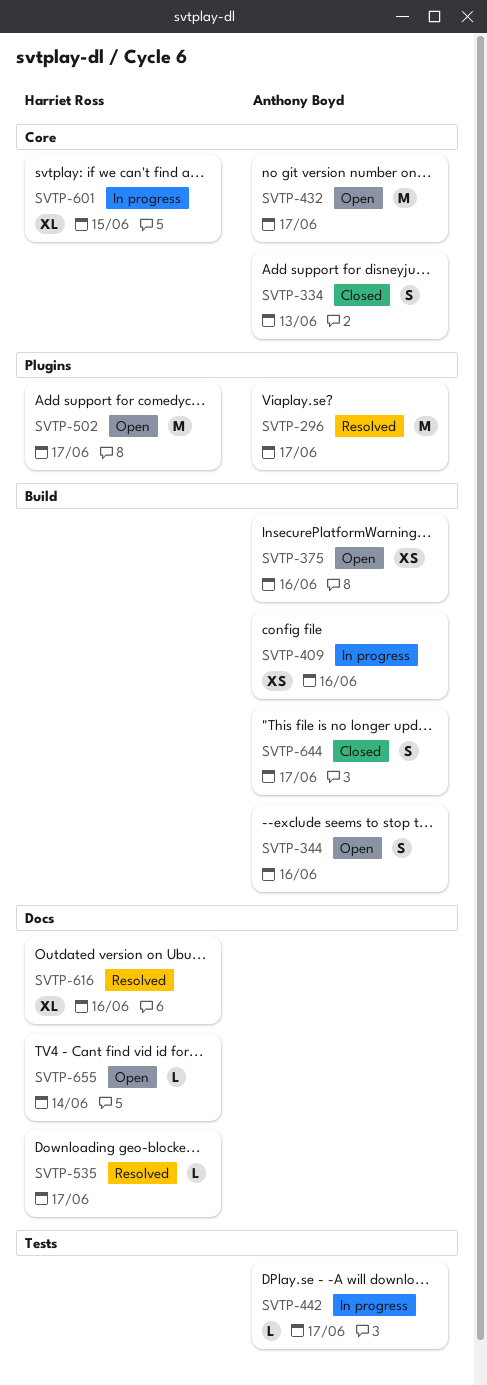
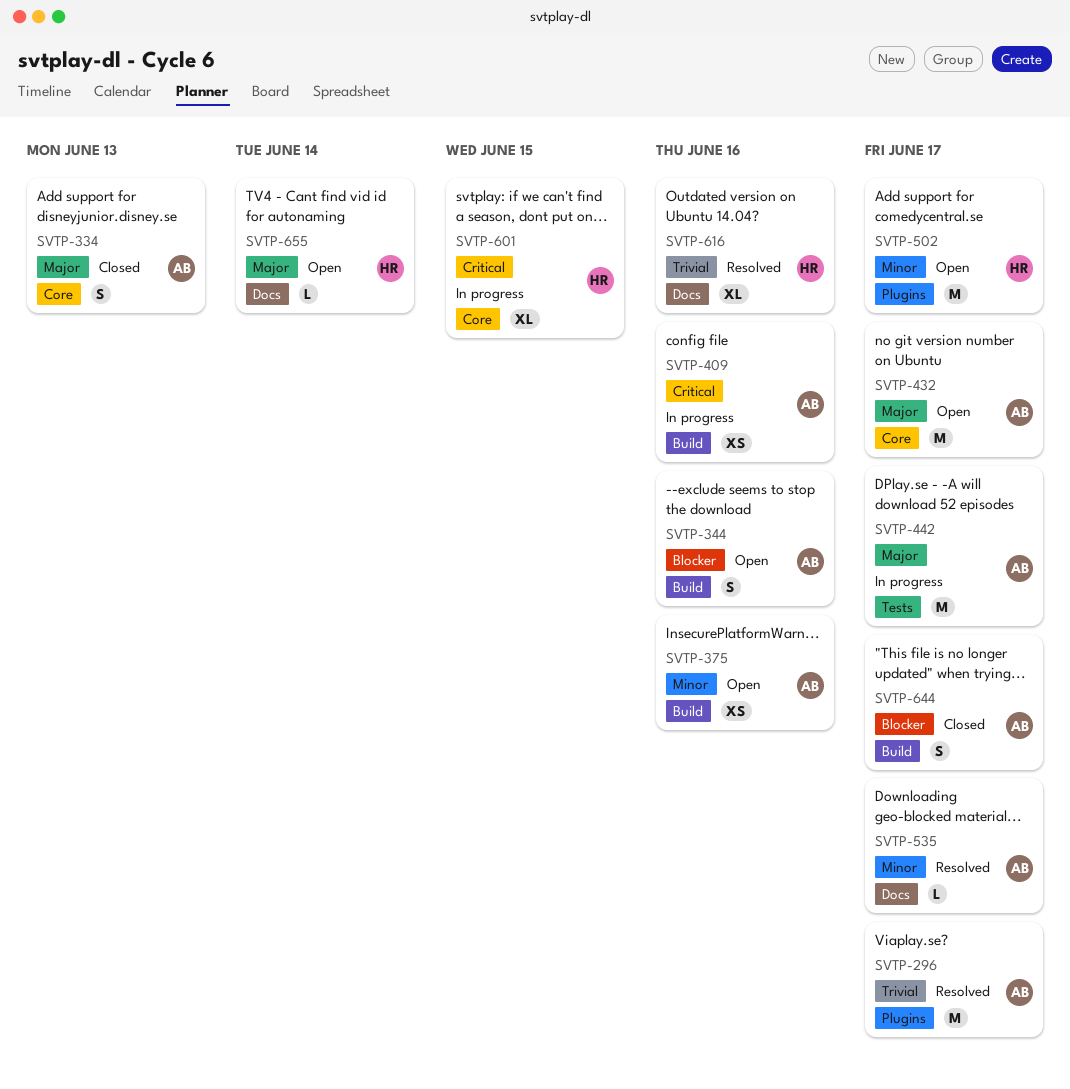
SVTP-442, estimate: L -> M
SVTP-535, owner: Harriet Ross -> Anthony Boyd

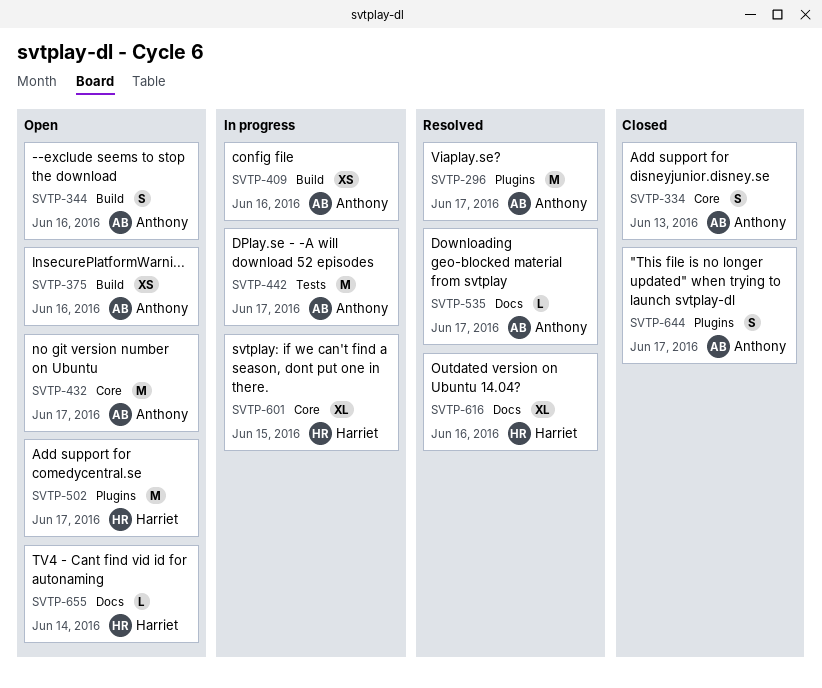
SVTP-644, label: Build -> Plugins

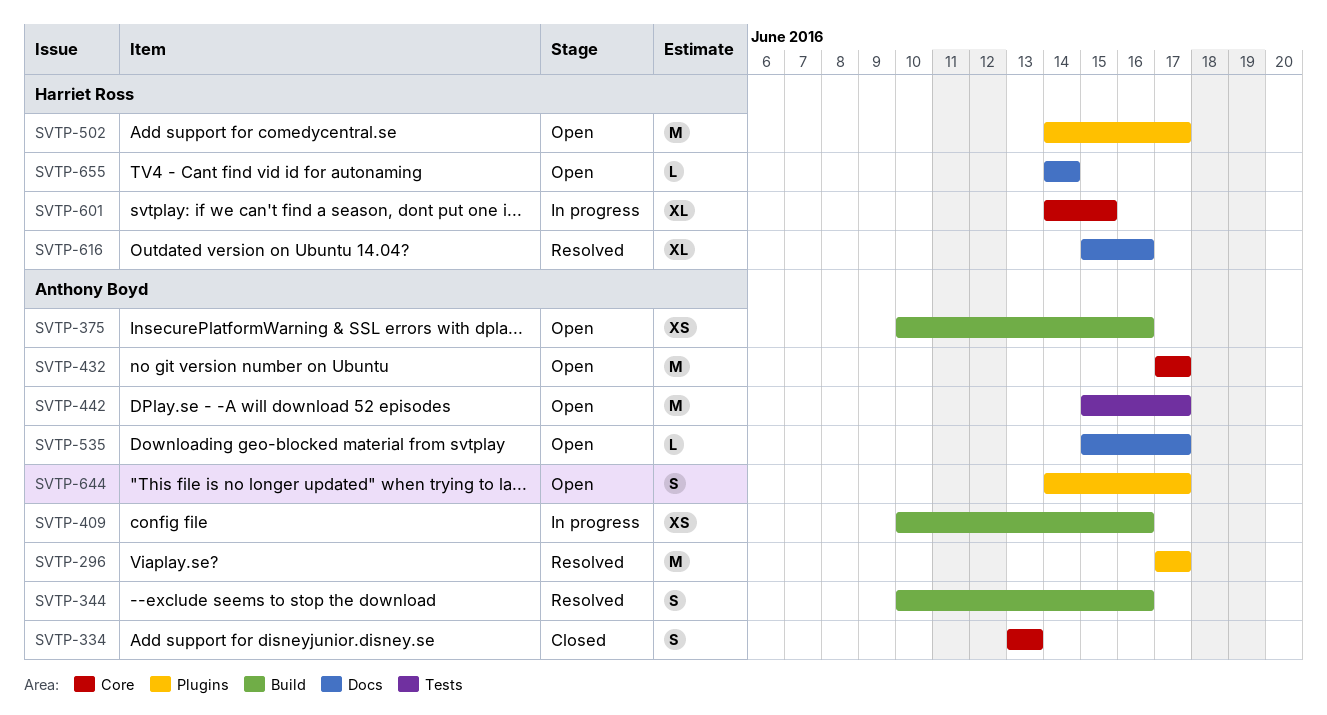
SVTP-344, status: Open -> Resolved
SVTP-442, status: In progress -> Open
SVTP-535, status: Resolved -> Open
SVTP-644, status: Closed -> Open

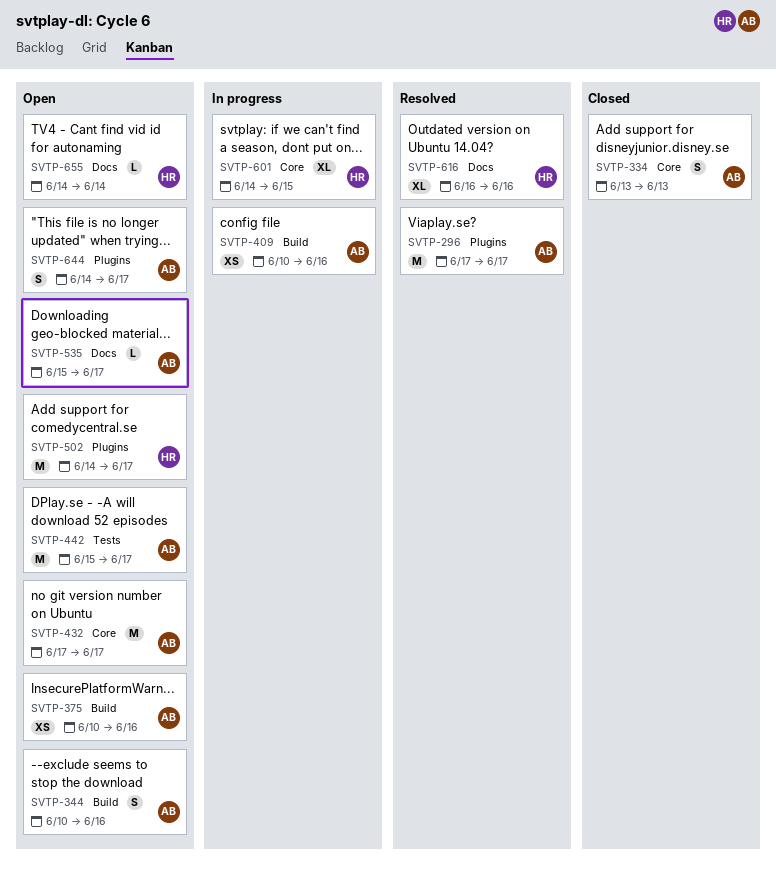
SVTP-344, status: Resolved -> Open
SVTP-616, start: Jun 15 -> Jun 16

